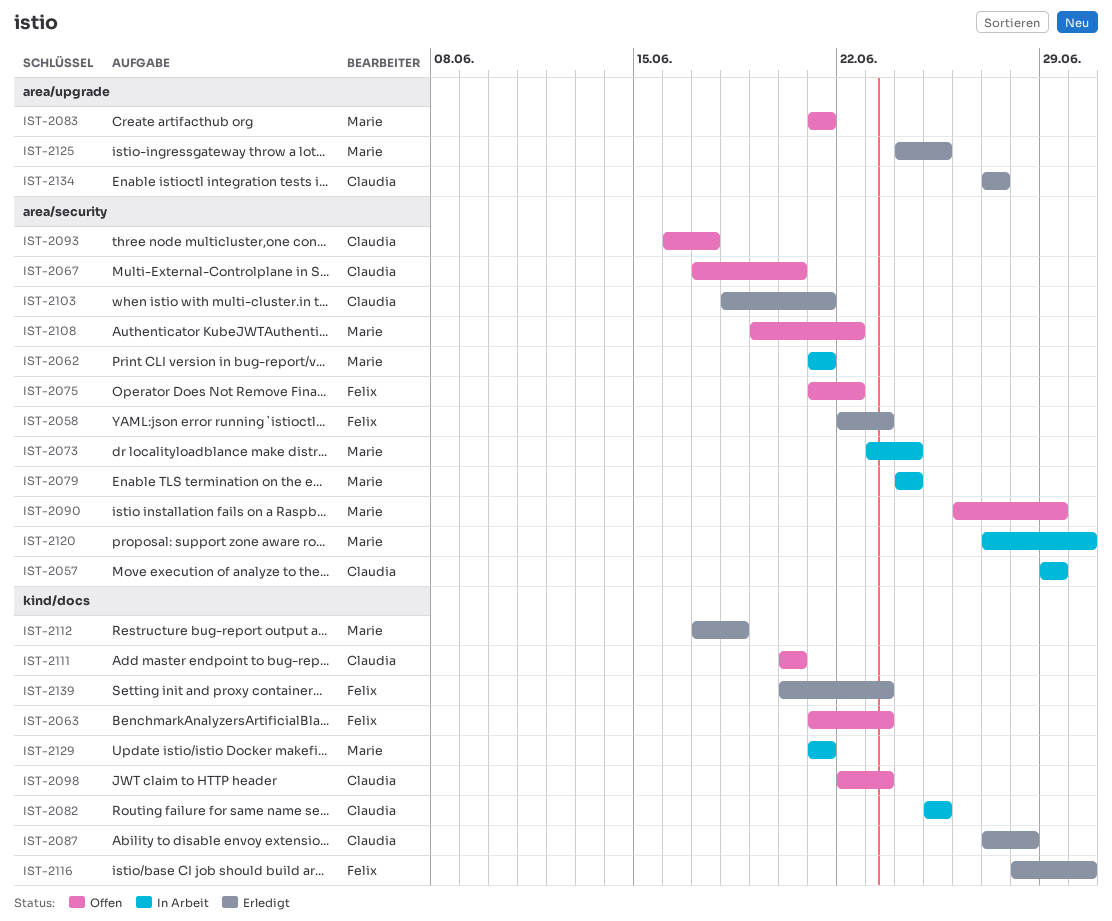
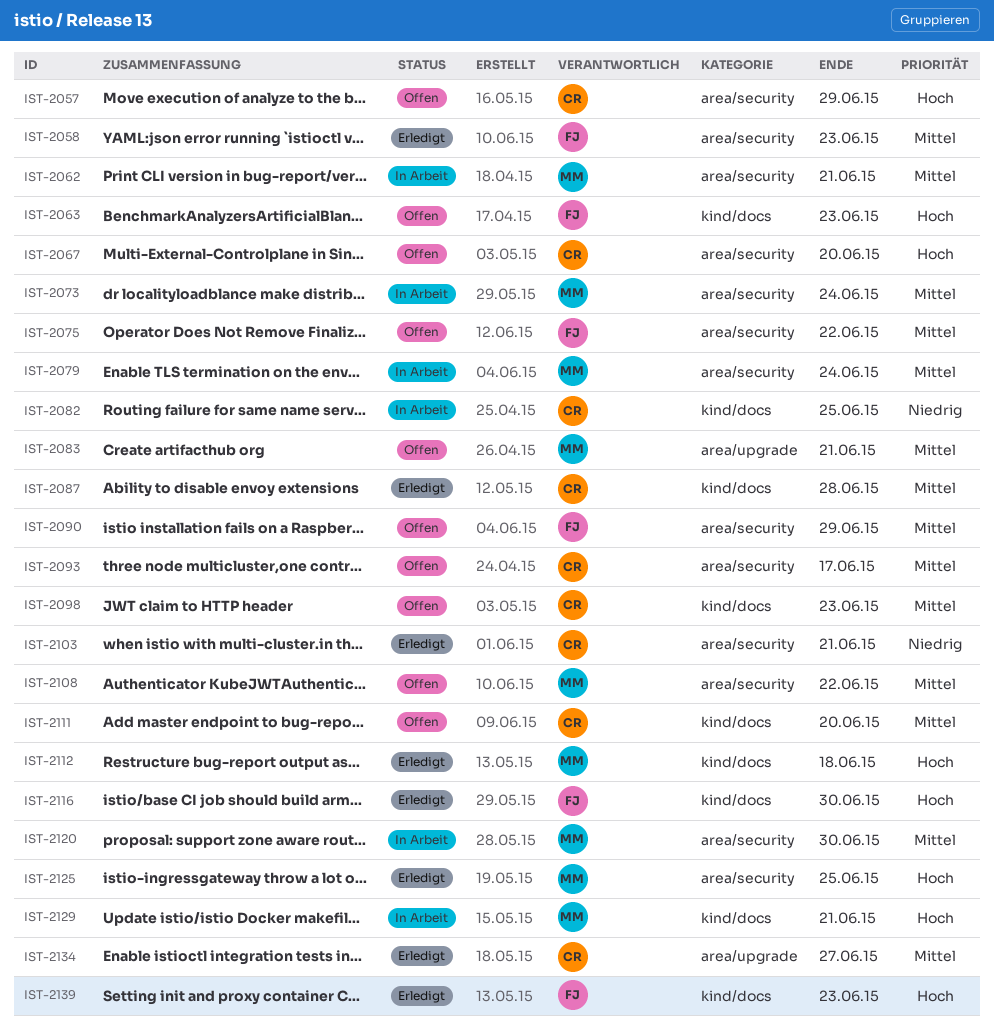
IST-2057, status: In Arbeit -> Offen
IST-2090, owner: Marie -> Felix
IST-2125, label: area/upgrade -> area/security

